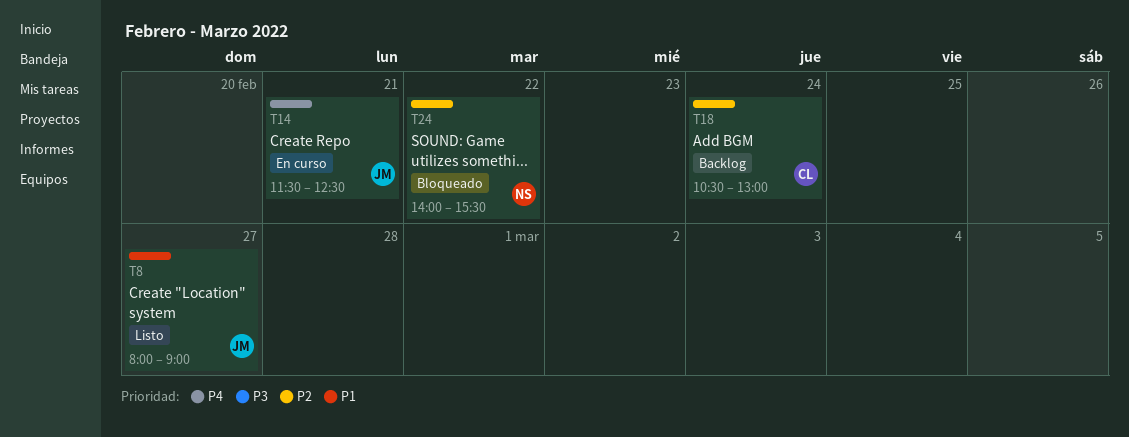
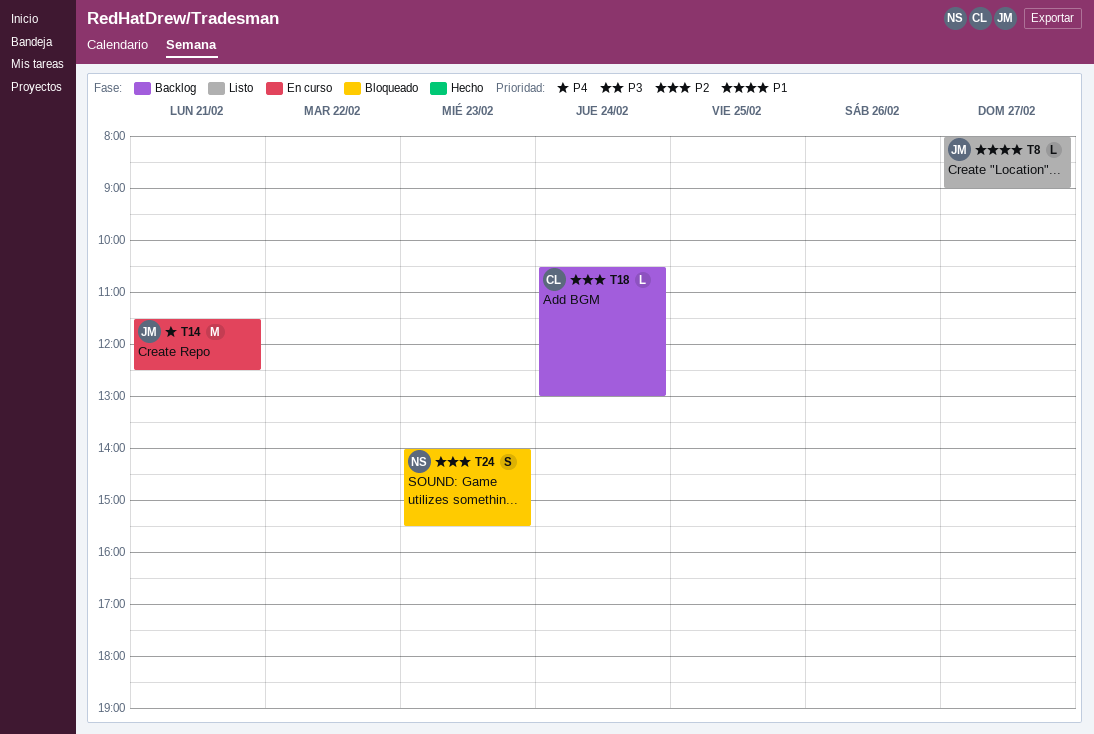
T24, day: Feb 22 -> Feb 23

